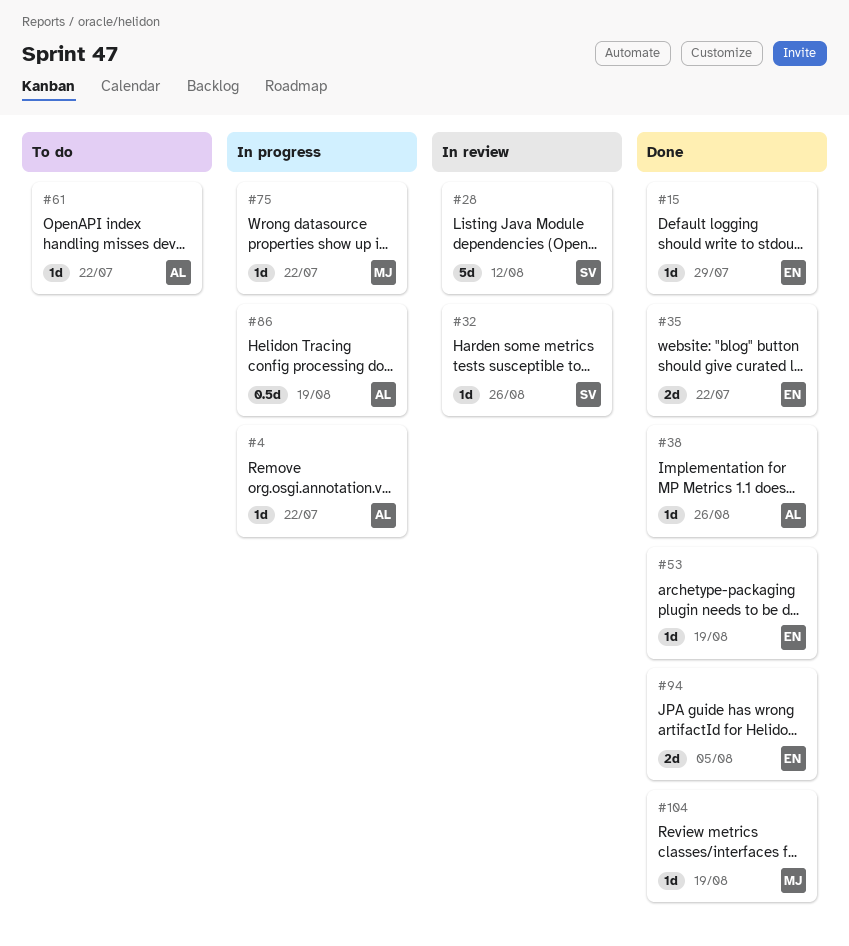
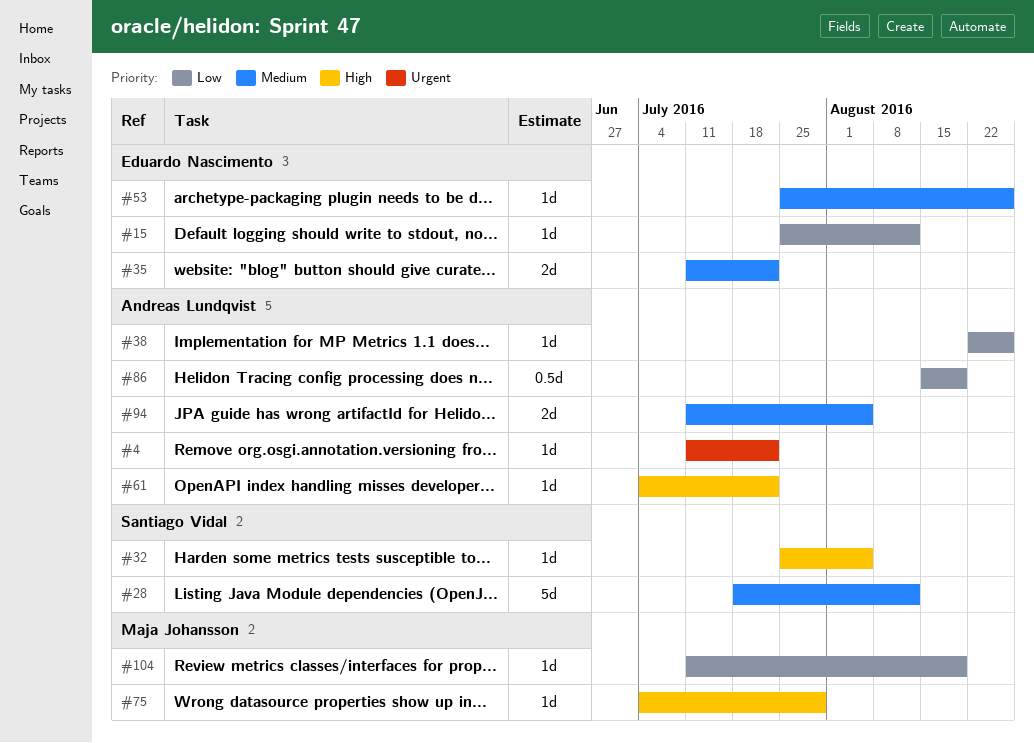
#15, due: Jul 29 -> Aug 12
#32, due: Aug 26 -> Aug 5
#53, due: Aug 19 -> Aug 26
#75, due: Jul 22 -> Jul 29
#94, owner: Eduardo Nascimento -> Andreas Lundqvist

